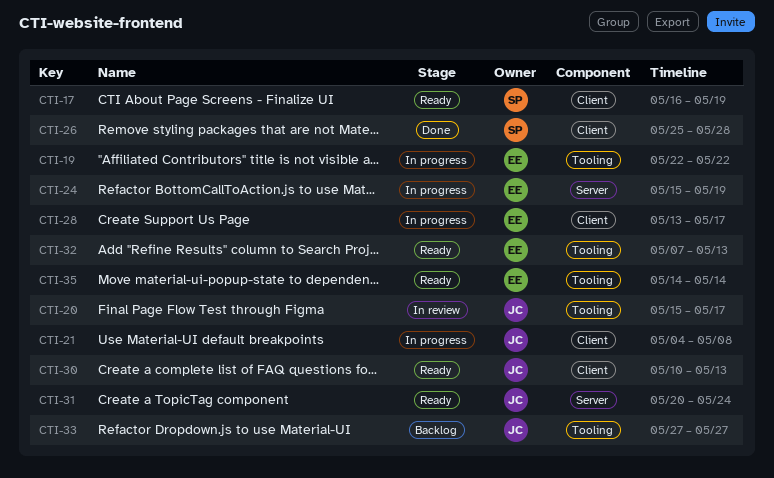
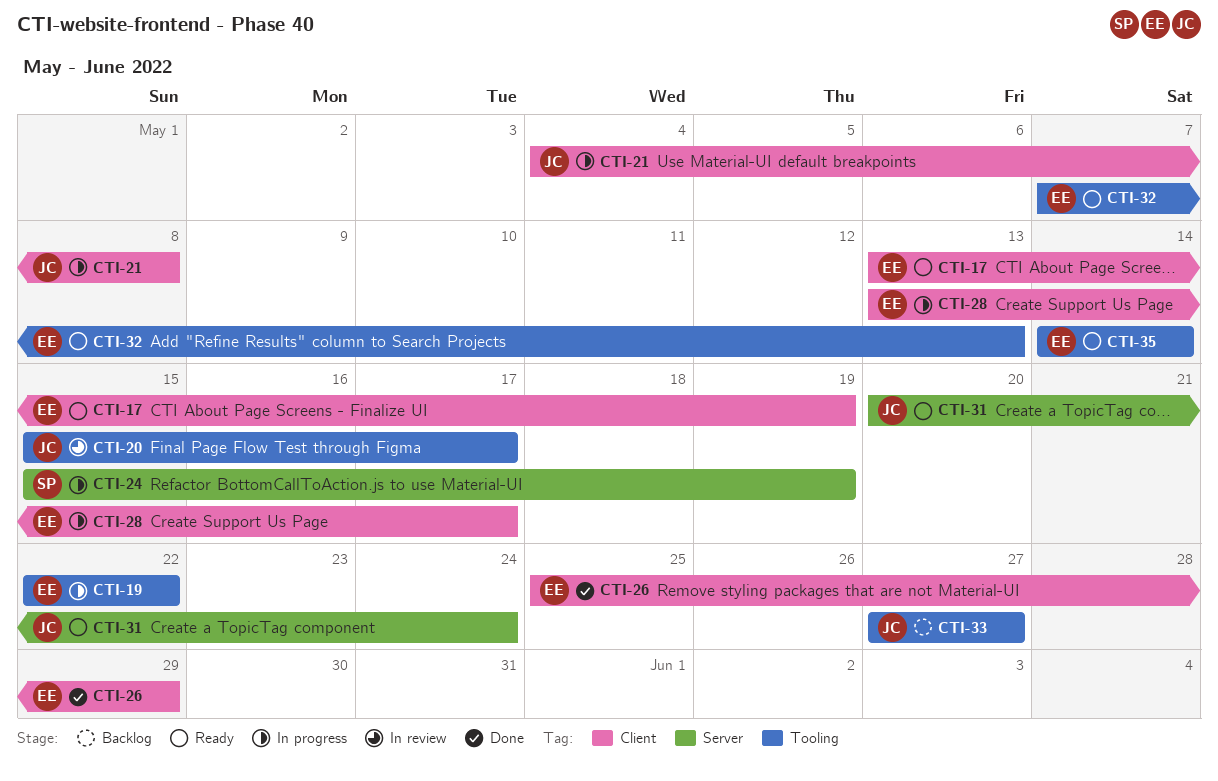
CTI-17, owner: SP -> EE
CTI-17, start: May 16 -> May 13
CTI-24, owner: EE -> SP
CTI-26, owner: SP -> EE
CTI-26, due: May 28 -> May 29
CTI-30: present -> none

